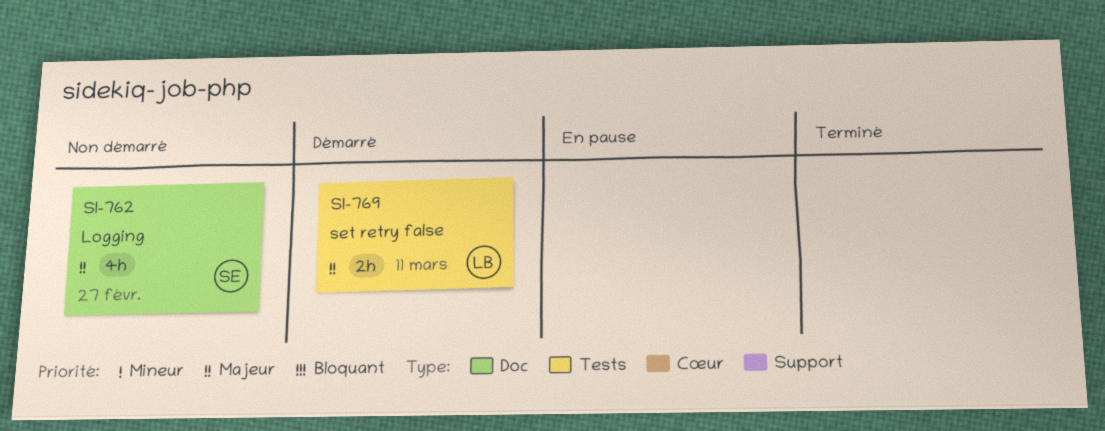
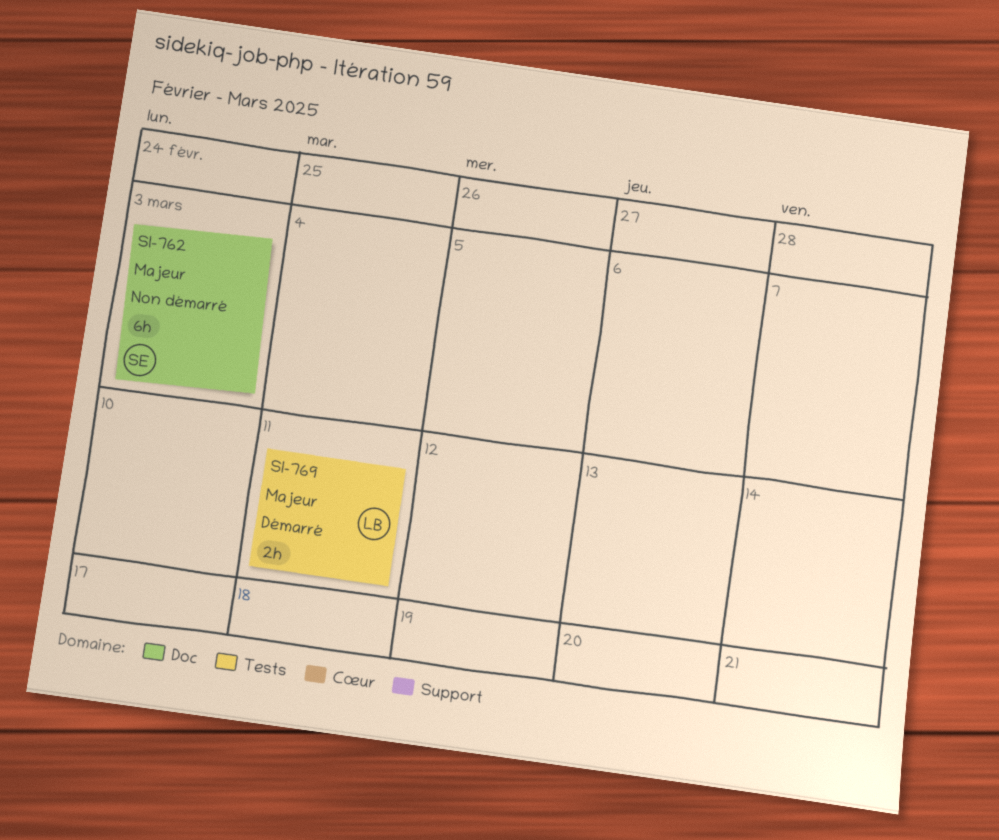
SI-762, estimate: 4h -> 6h
SI-762, due: Feb 27 -> Mar 3

